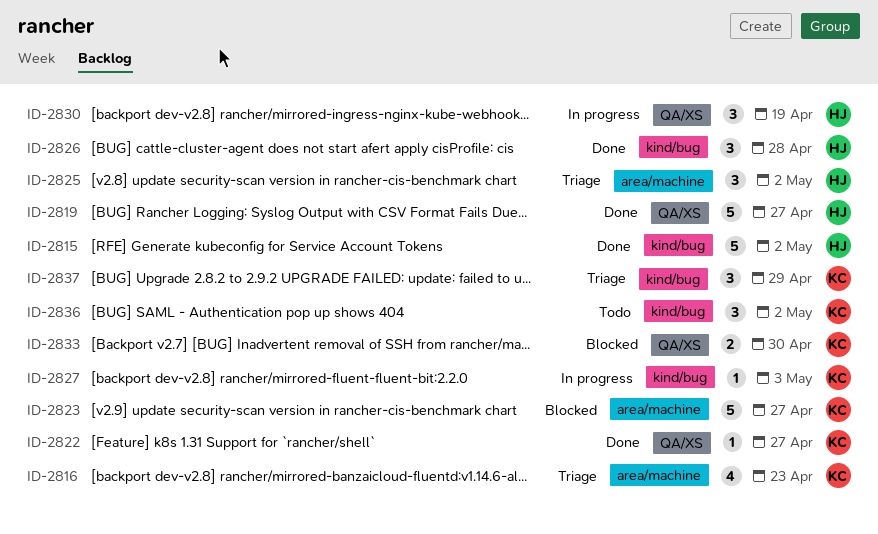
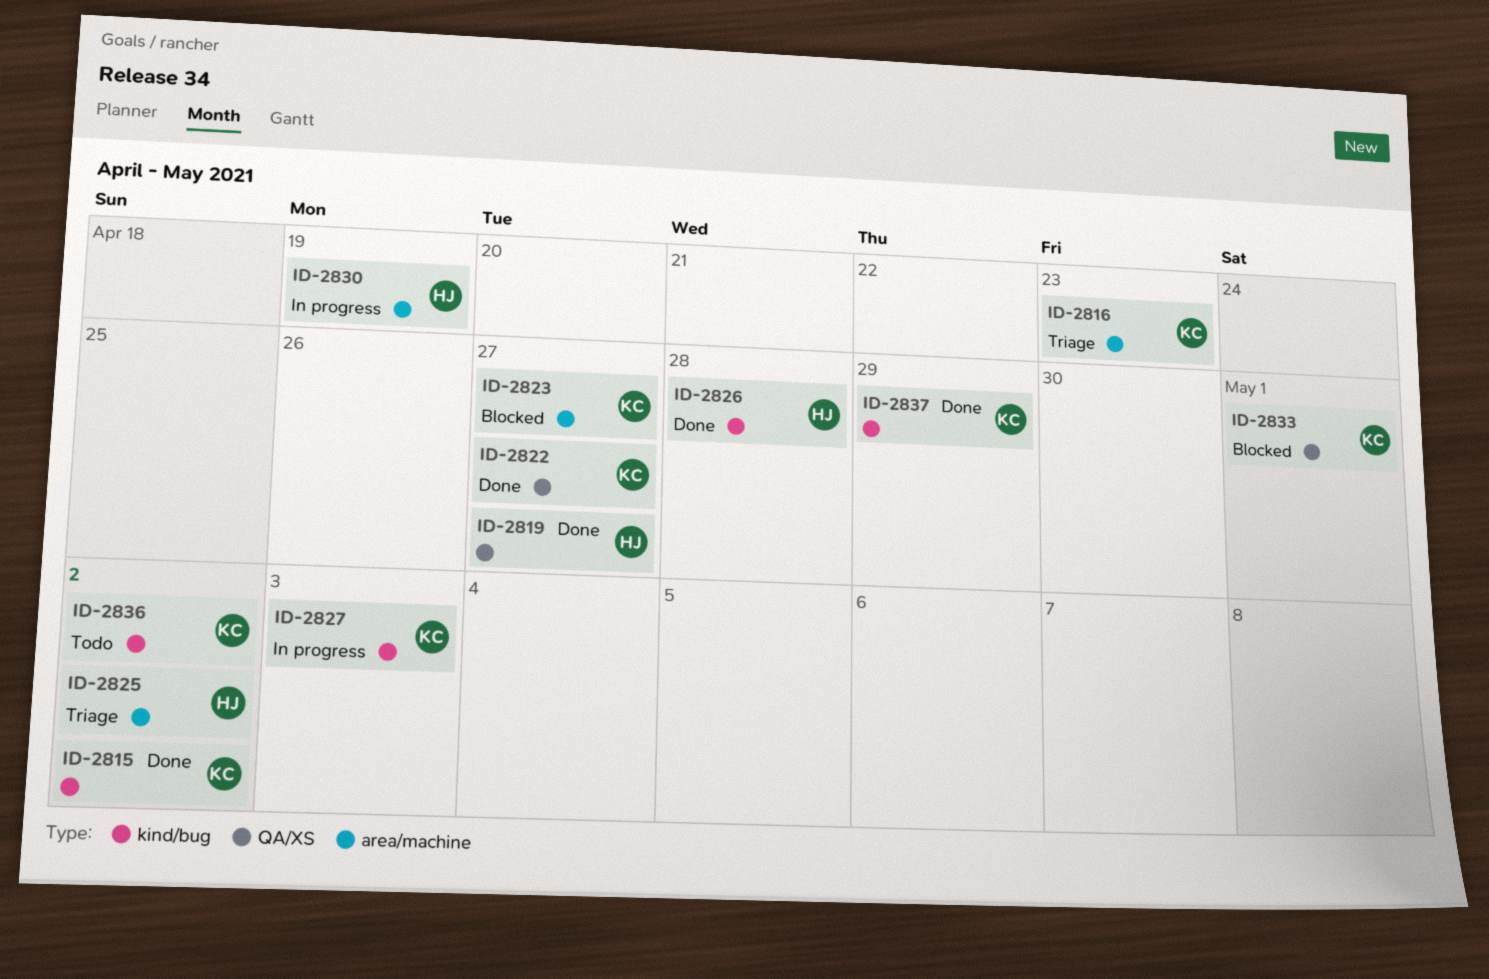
ID-2815, owner: HJ -> KC
ID-2830, label: QA/XS -> area/machine
ID-2833, due: Apr 30 -> May 1
ID-2837, status: Triage -> Done

